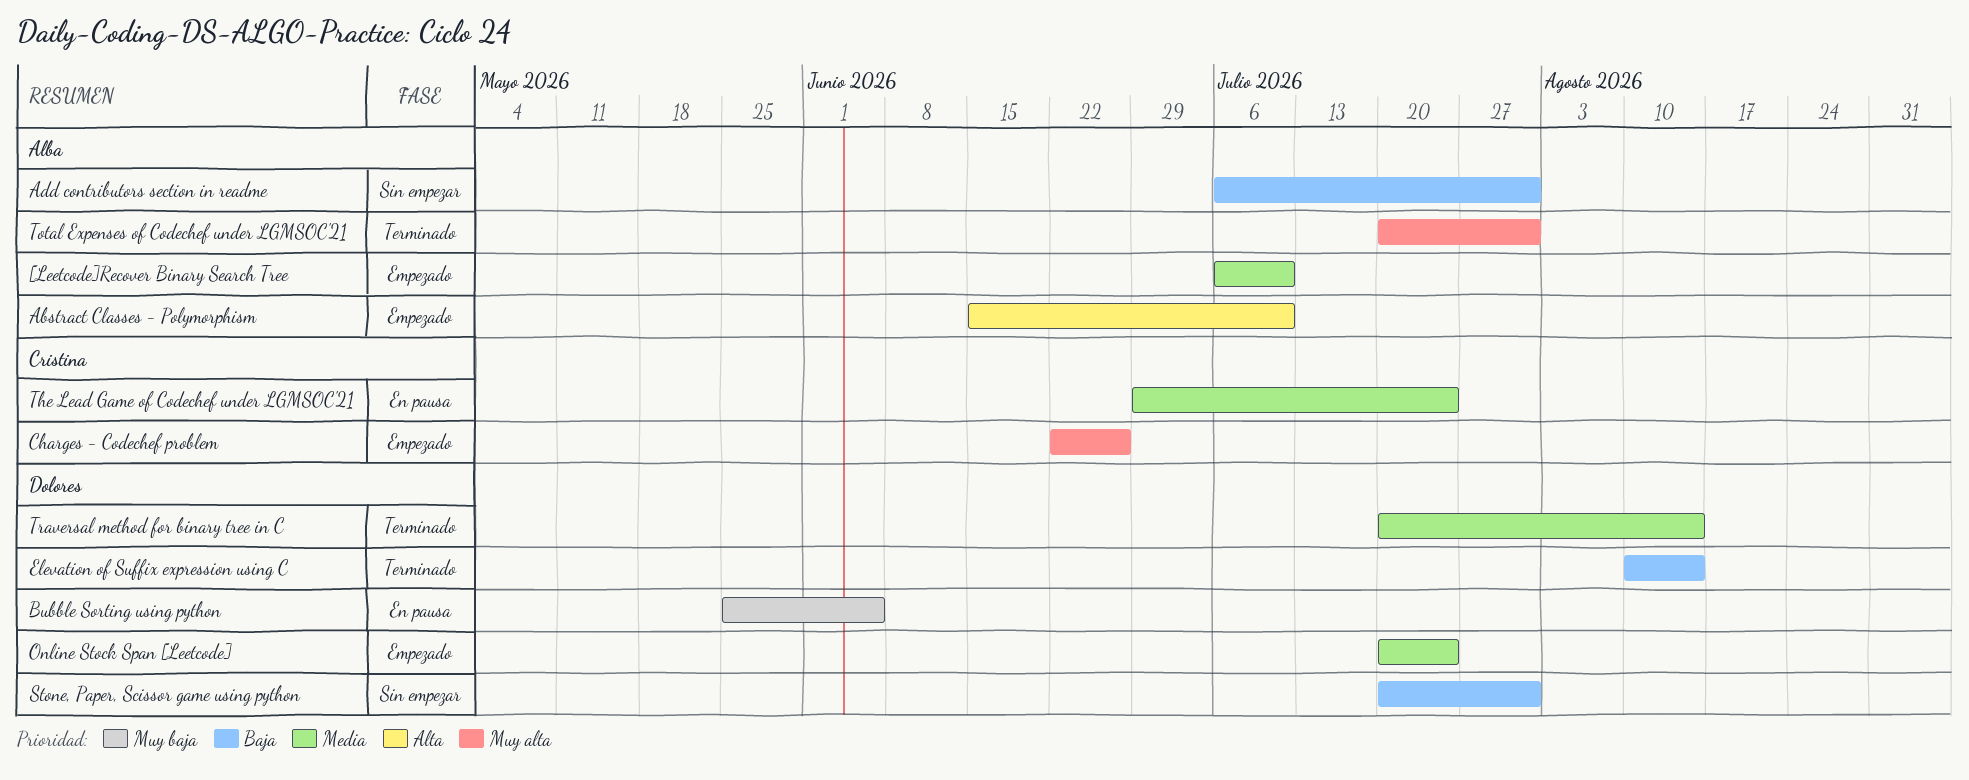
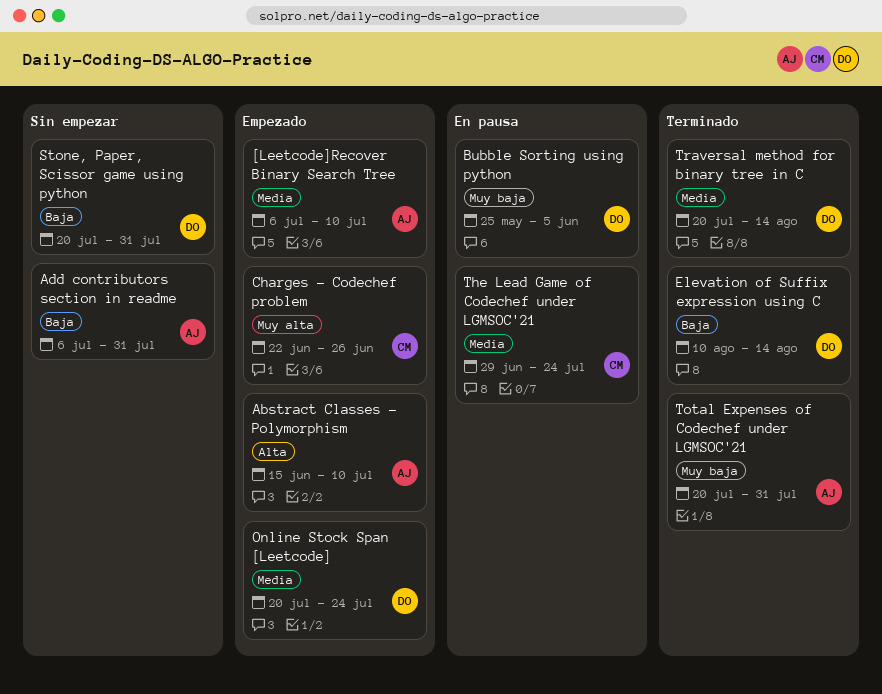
Total Expenses of Codechef under LGMSOC'21, priority: Muy alta -> Muy baja

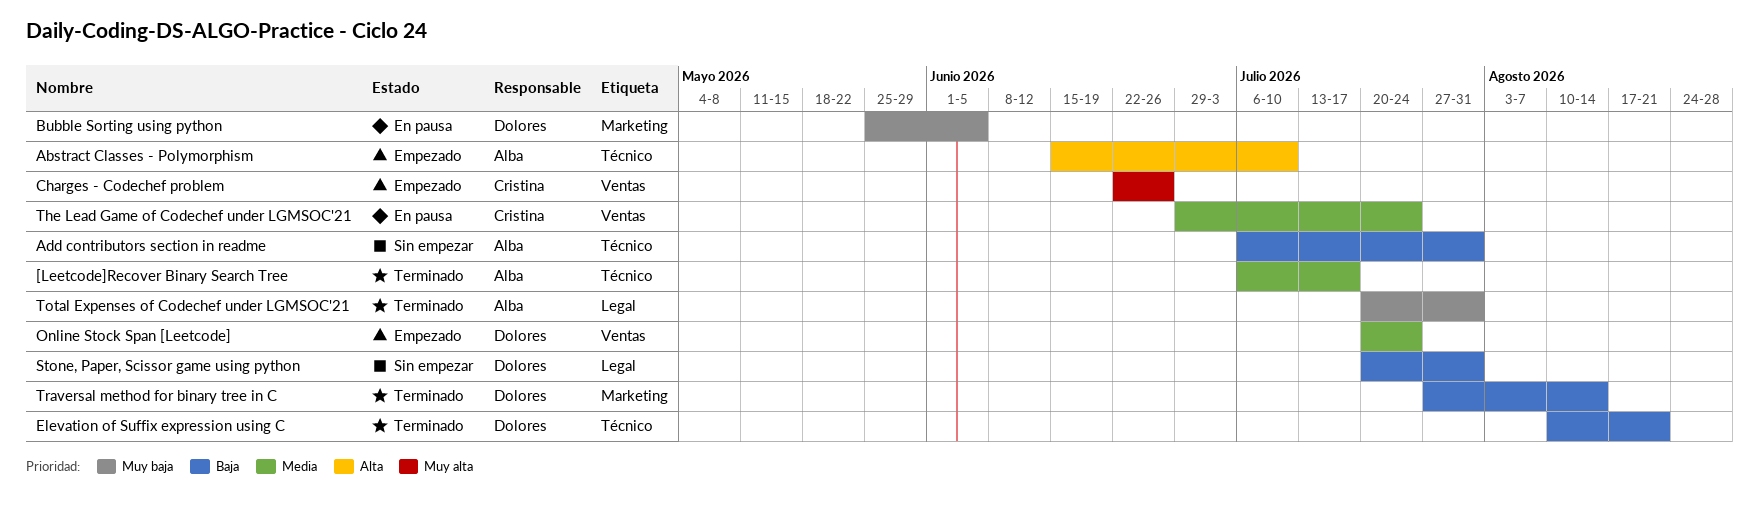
[Leetcode]Recover Binary Search Tree, status: Empezado -> Terminado
[Leetcode]Recover Binary Search Tree, due: Jul 10 -> Jul 17
Elevation of Suffix expression using C, due: Aug 14 -> Aug 21
Traversal method for binary tree in C, priority: Media -> Baja
Traversal method for binary tree in C, start: Jul 20 -> Jul 27

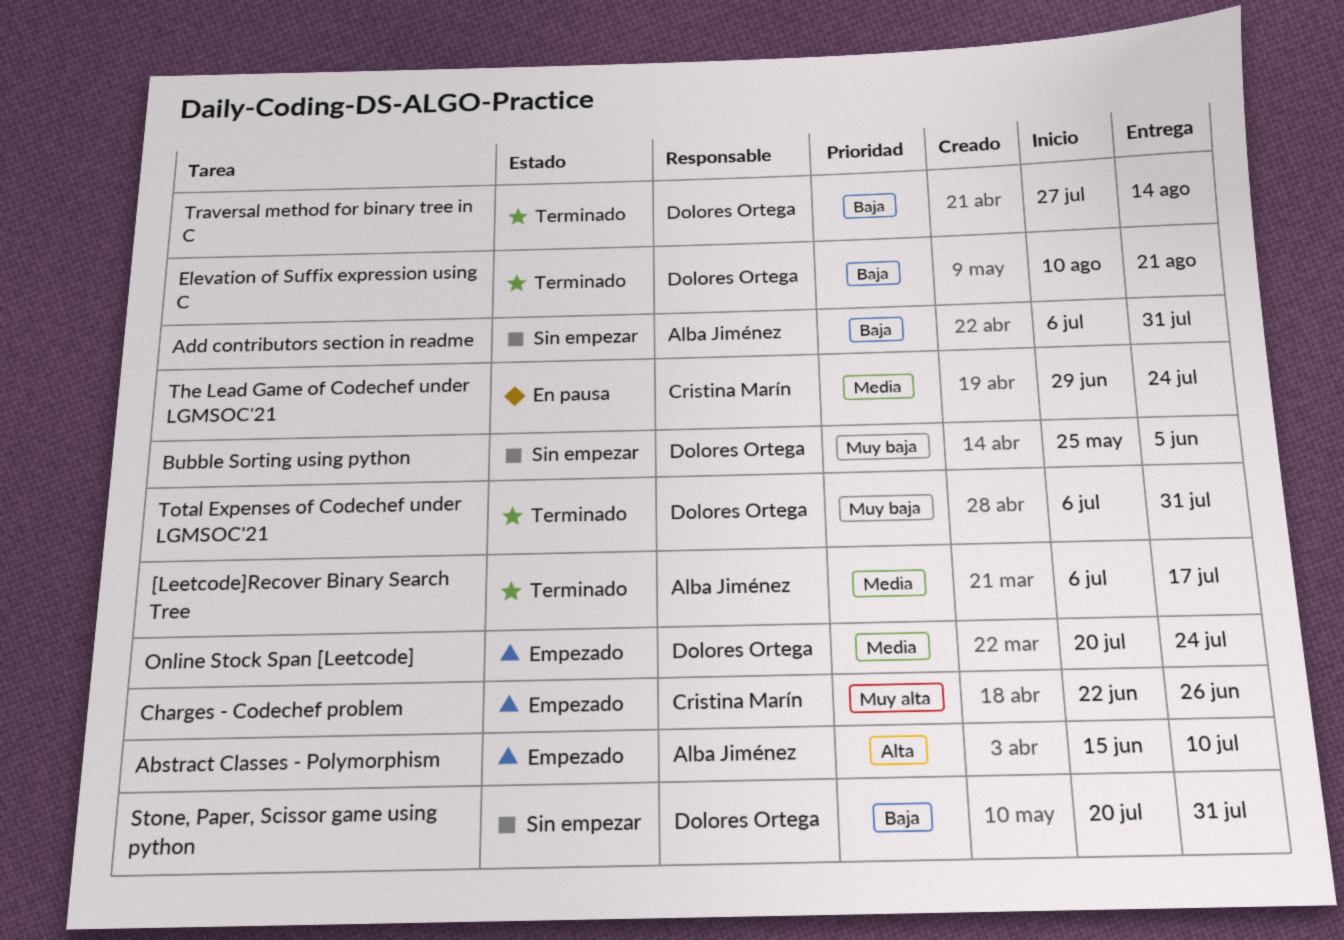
Bubble Sorting using python, status: En pausa -> Sin empezar
Total Expenses of Codechef under LGMSOC'21, owner: Alba Jiménez -> Dolores Ortega
Total Expenses of Codechef under LGMSOC'21, start: Jul 20 -> Jul 6

